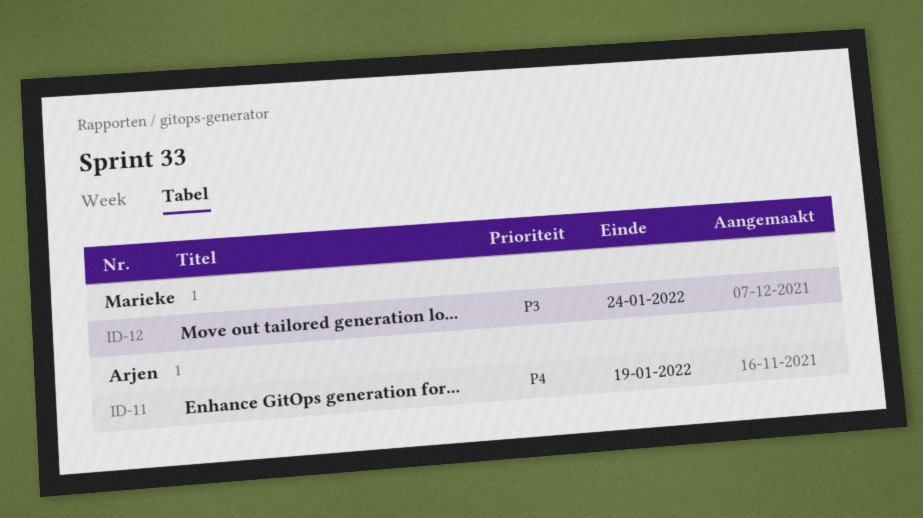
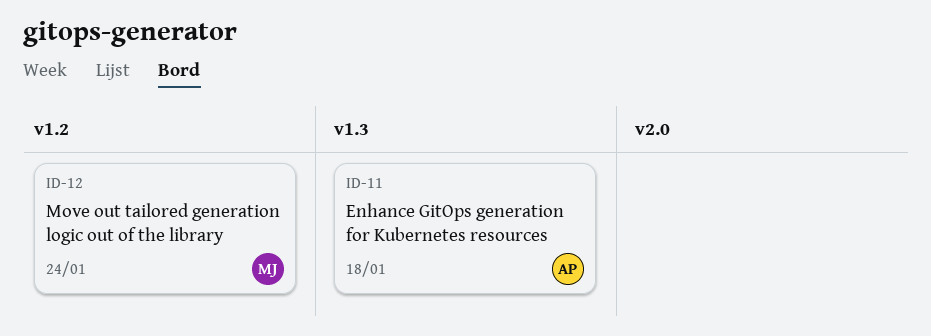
ID-11, due: Jan 19 -> Jan 18

